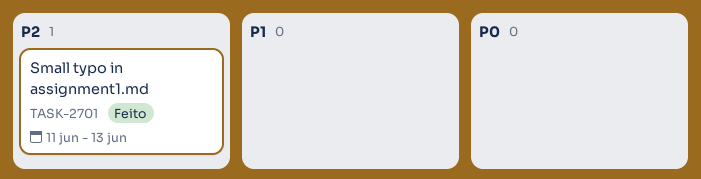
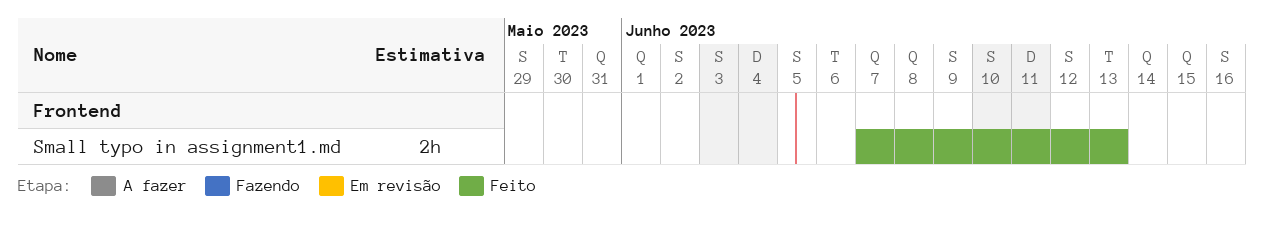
Small typo in assignment1.md, start: Jun 11 -> Jun 7

